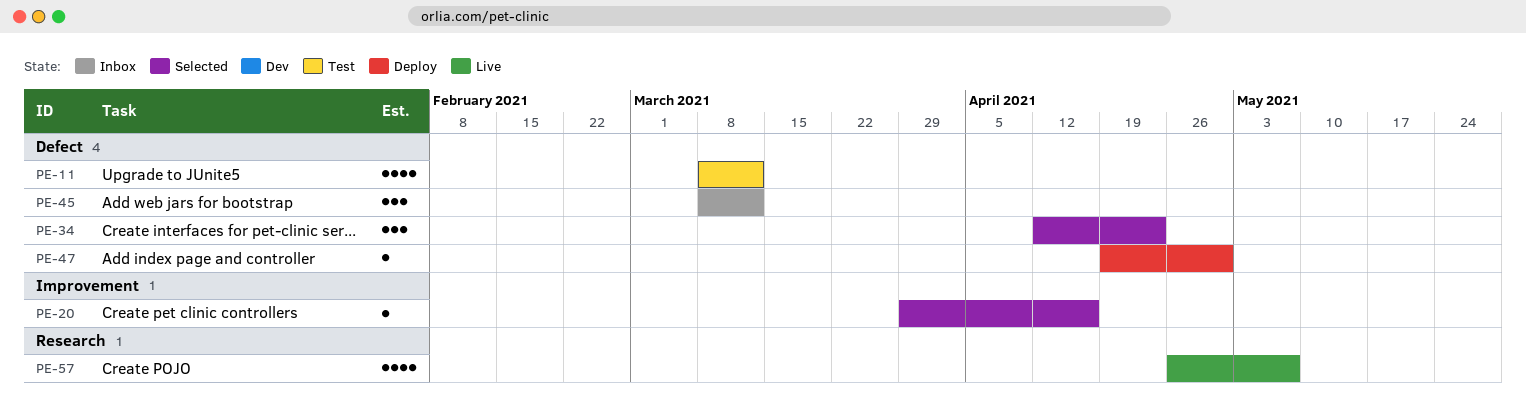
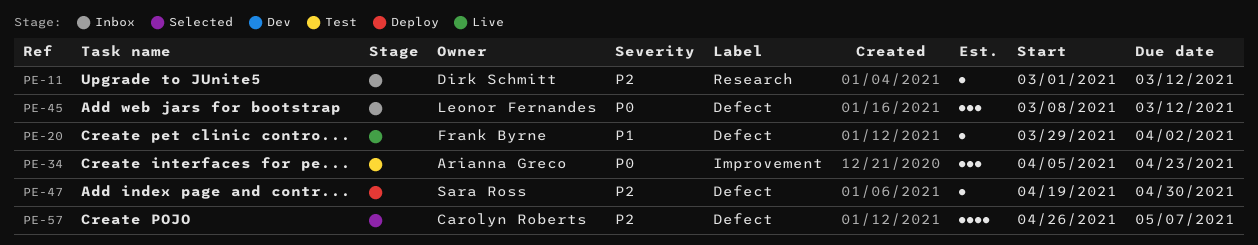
PE-11, status: Test -> Inbox
PE-11, label: Defect -> Research
PE-11, estimate: 4 -> 1
PE-11, start: Mar 8 -> Mar 1
PE-20, status: Selected -> Live
PE-20, label: Improvement -> Defect
PE-20, due: Apr 16 -> Apr 2
PE-34, status: Selected -> Test
PE-34, label: Defect -> Improvement
PE-34, start: Apr 12 -> Apr 5
PE-57, status: Live -> Selected
PE-57, label: Research -> Defect

